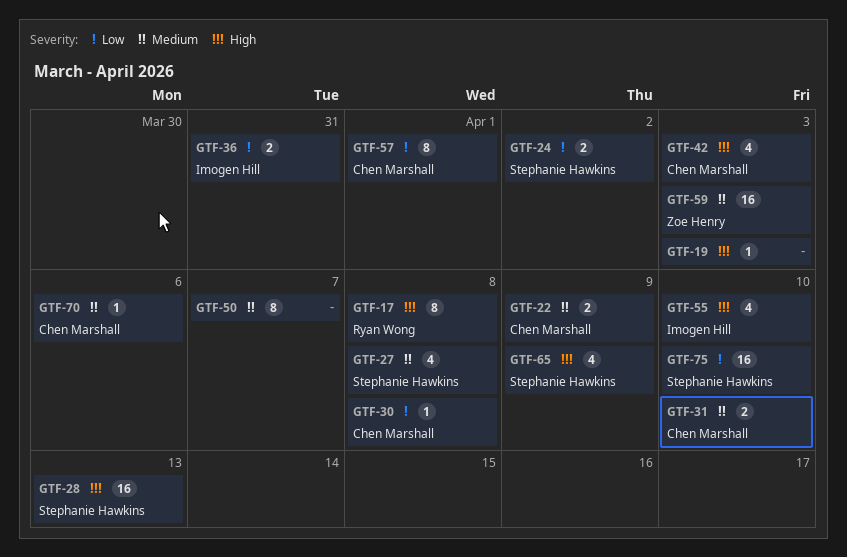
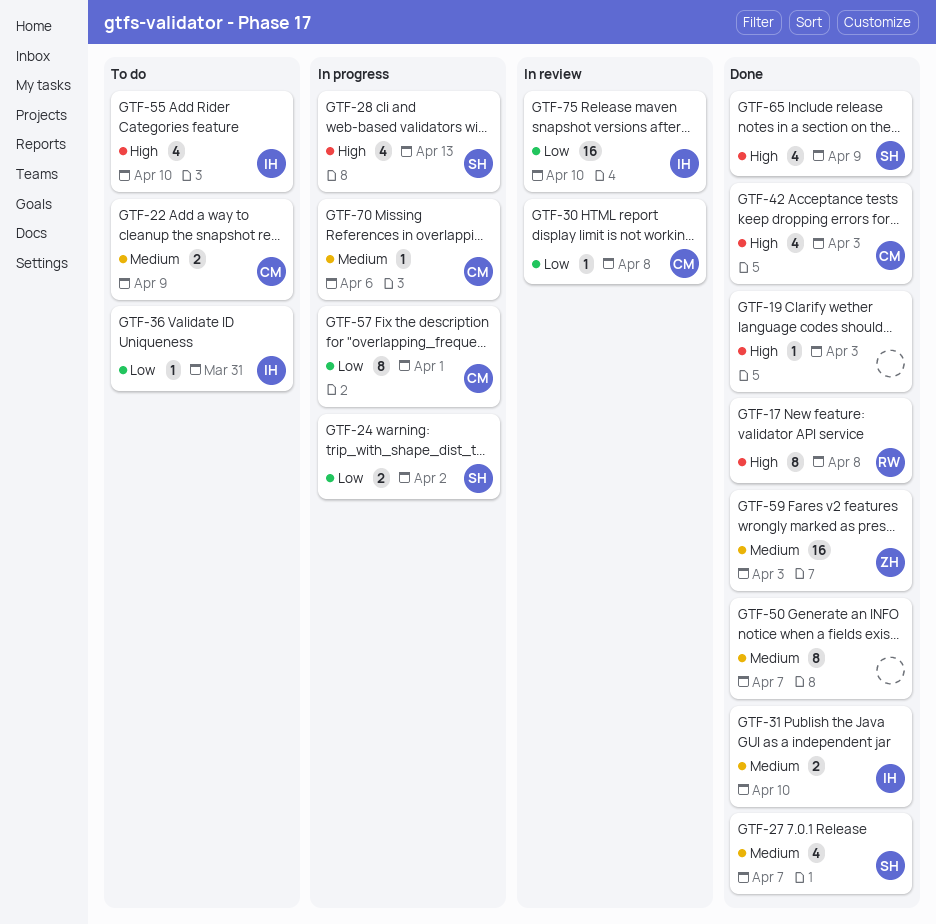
GTF-27, due: Apr 8 -> Apr 7
GTF-28, estimate: 16 -> 4
GTF-31, owner: Chen Marshall -> Imogen Hill
GTF-36, estimate: 2 -> 1
GTF-75, owner: Stephanie Hawkins -> Imogen Hill

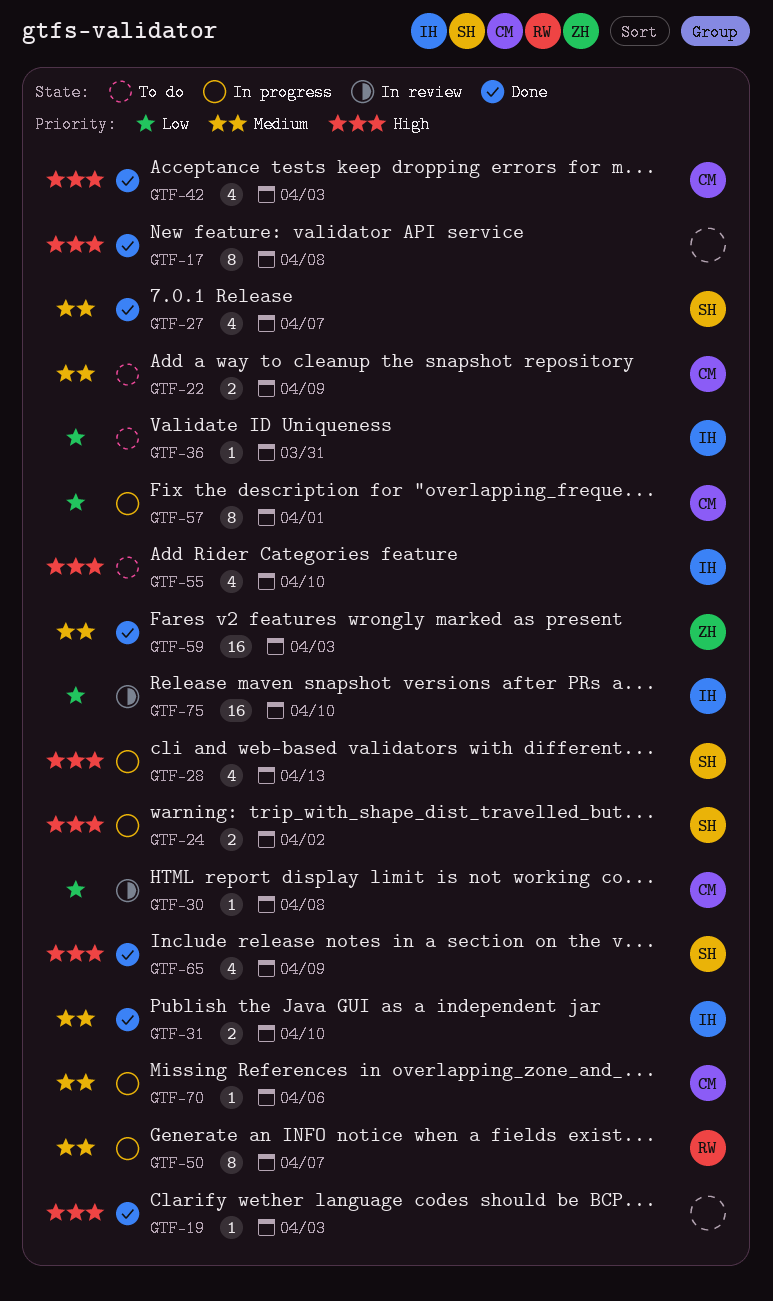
GTF-17, owner: RW -> none
GTF-24, priority: Low -> High
GTF-50, status: Done -> In progress
GTF-50, owner: none -> RW

